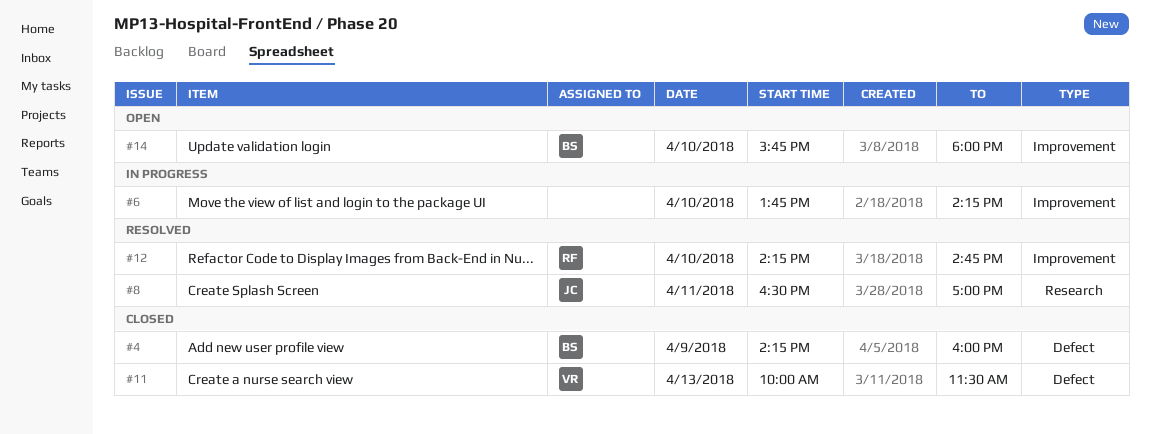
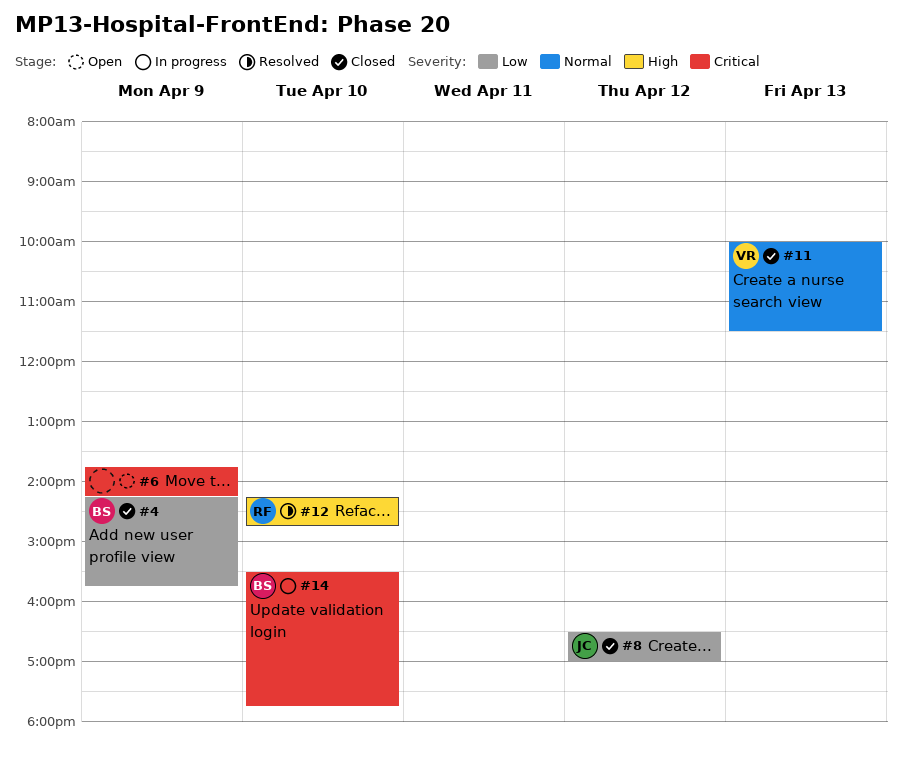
#4, ends: 16:00 -> 15:45
#6, status: In progress -> Open
#6, day: Apr 10 -> Apr 9
#8, status: Resolved -> Closed
#8, day: Apr 11 -> Apr 12
#14, status: Open -> In progress
#14, begins: 15:45 -> 15:30
#14, ends: 18:00 -> 17:45

